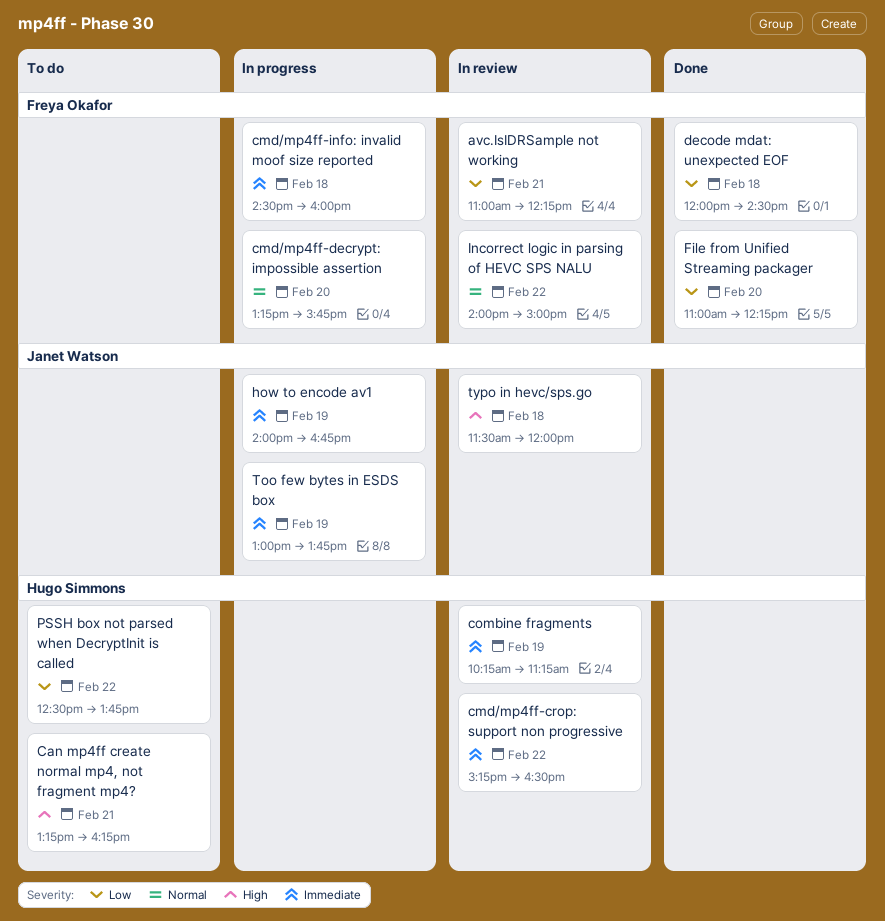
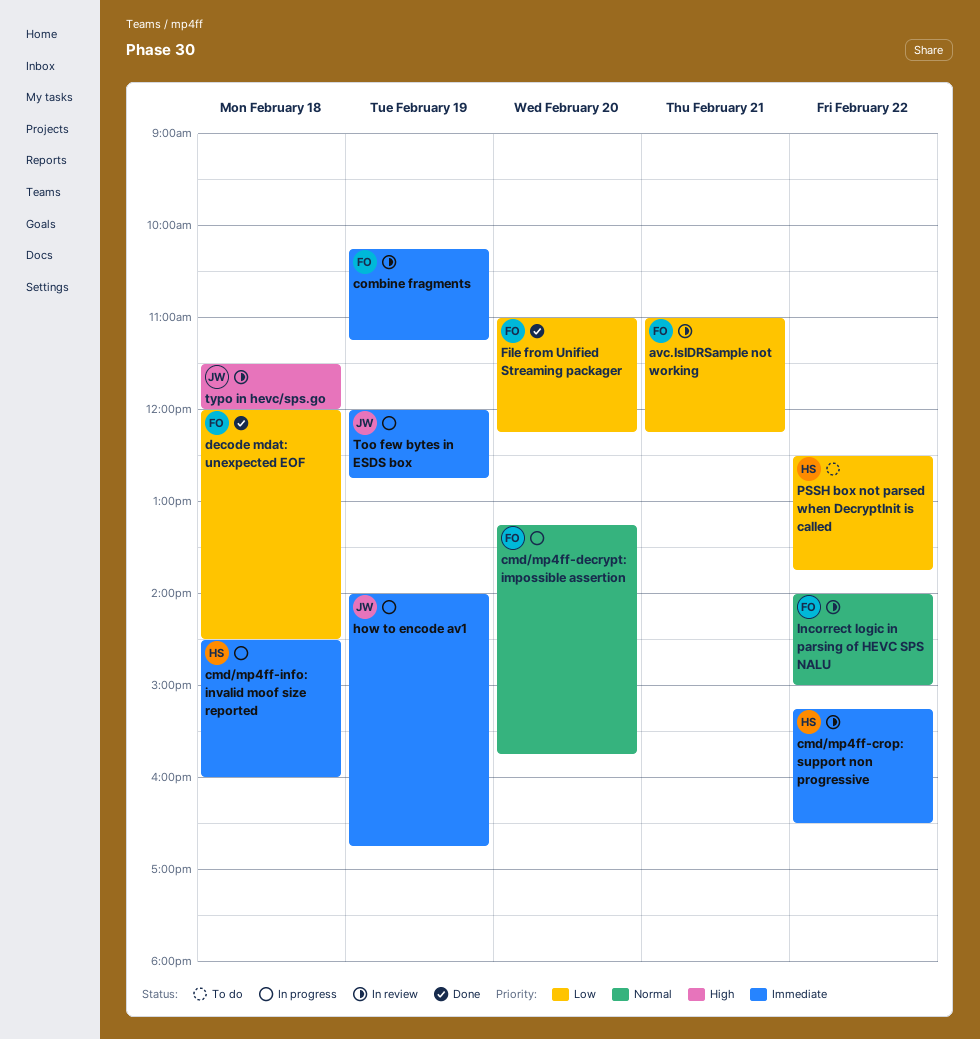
Can mp4ff create normal mp4, not fragment mp4?: present -> none
cmd/mp4ff-info: invalid moof size reported, owner: Freya Okafor -> Hugo Simmons
combine fragments, owner: Hugo Simmons -> Freya Okafor
Too few bytes in ESDS box, begins: 13:00 -> 12:00
Too few bytes in ESDS box, ends: 13:45 -> 12:45

